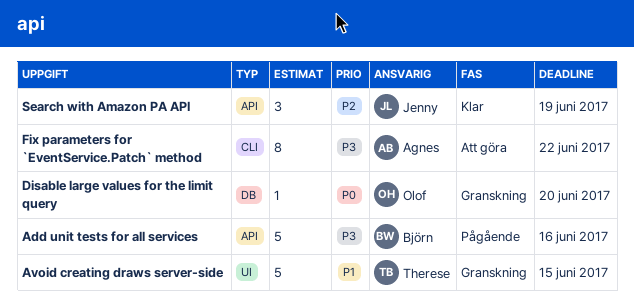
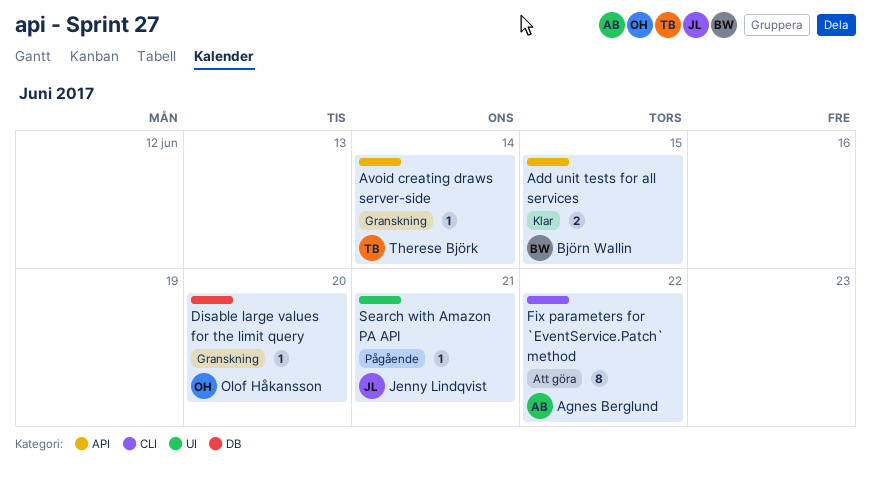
Add unit tests for all services, status: Pågående -> Klar
Add unit tests for all services, estimate: 5 -> 2
Add unit tests for all services, due: Jun 16 -> Jun 15
Avoid creating draws server-side, label: UI -> API
Avoid creating draws server-side, estimate: 5 -> 1
Avoid creating draws server-side, due: Jun 15 -> Jun 14
Search with Amazon PA API, status: Klar -> Pågående
Search with Amazon PA API, label: API -> UI
Search with Amazon PA API, estimate: 3 -> 1
Search with Amazon PA API, due: Jun 19 -> Jun 21

